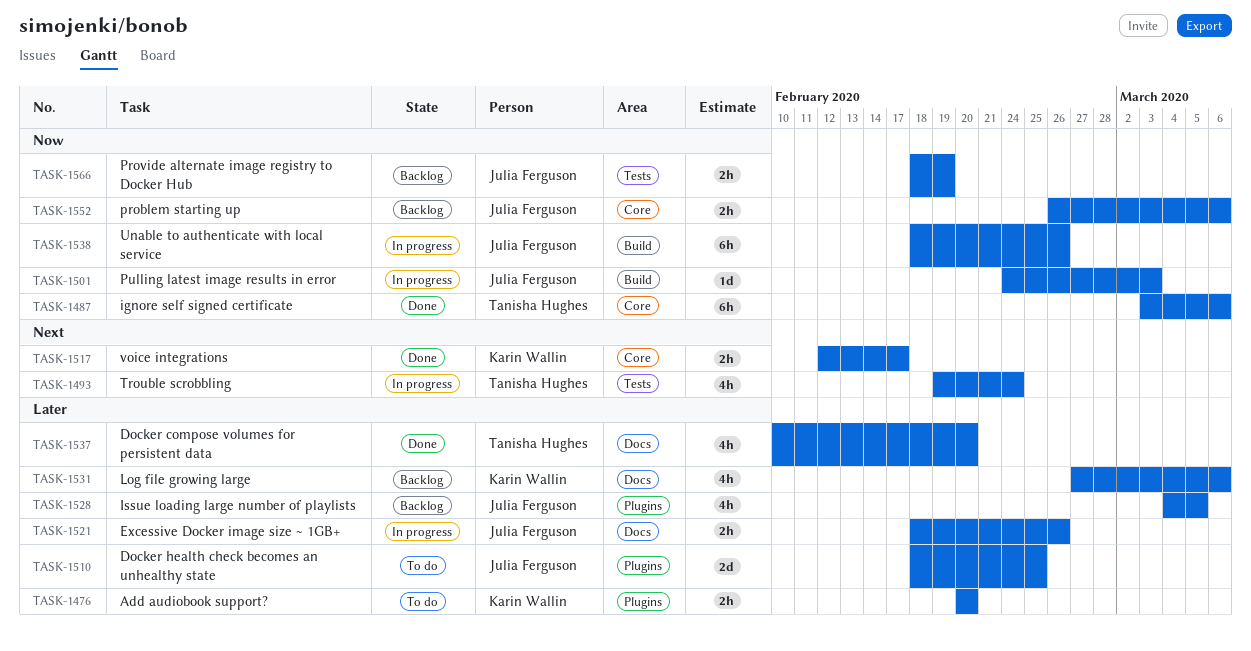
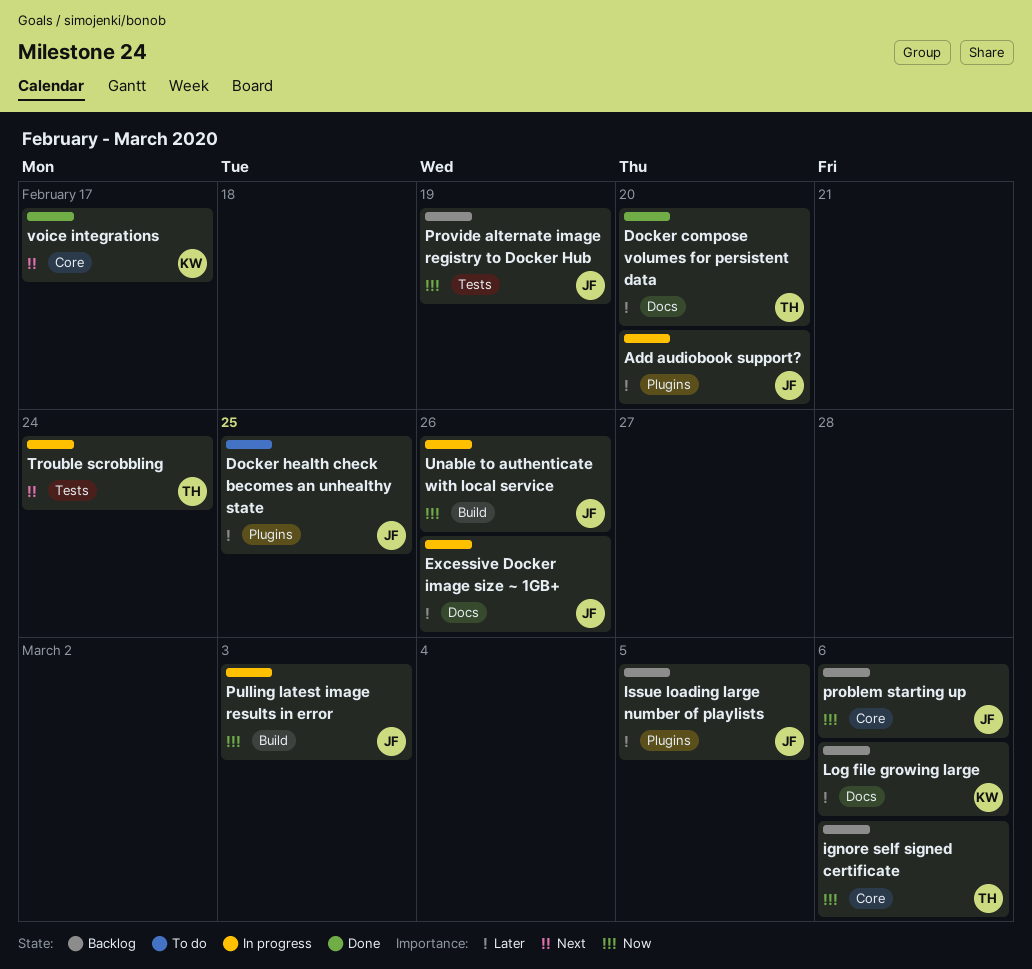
Add audiobook support?, status: To do -> In progress
Add audiobook support?, owner: Karin Wallin -> Julia Ferguson
ignore self signed certificate, status: Done -> Backlog

